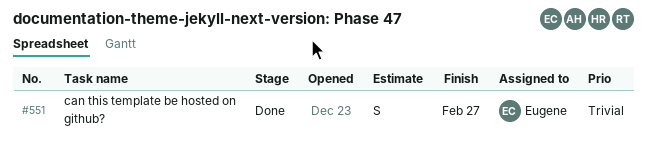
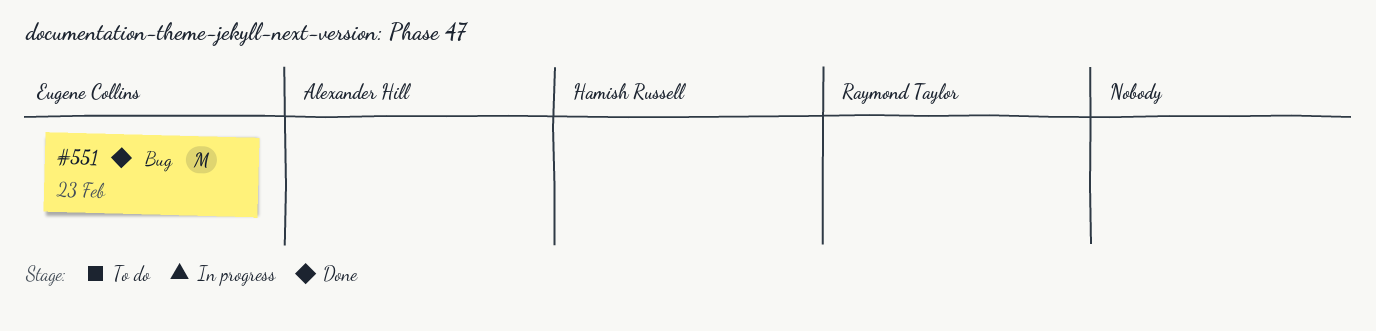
#551, estimate: S -> M
#551, due: Feb 27 -> Feb 23

